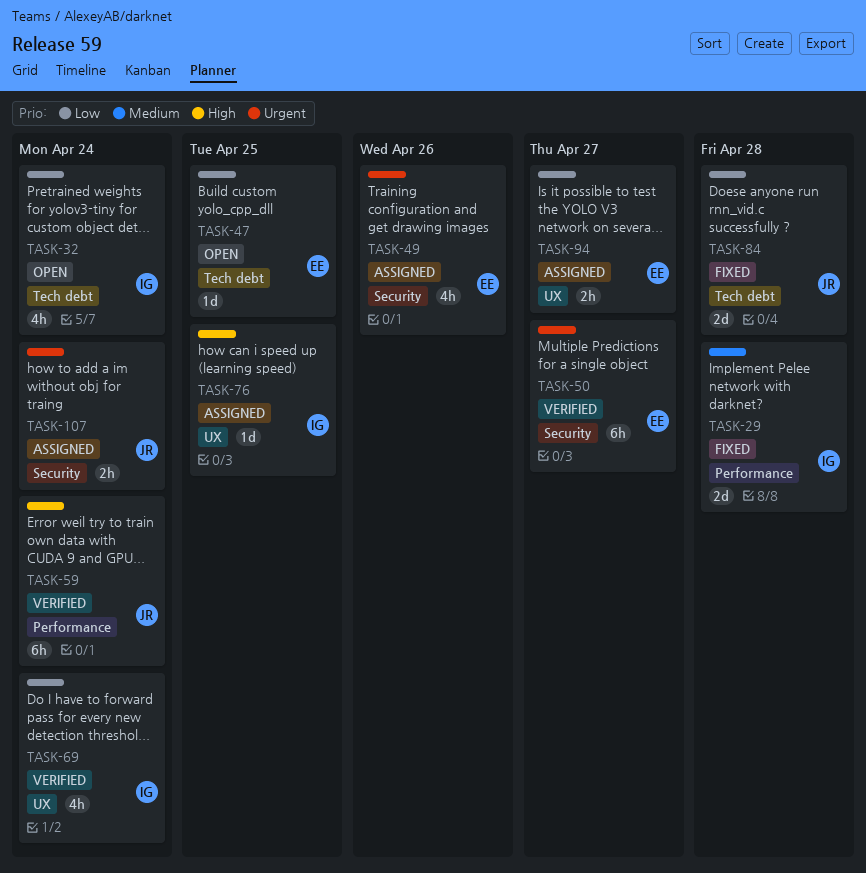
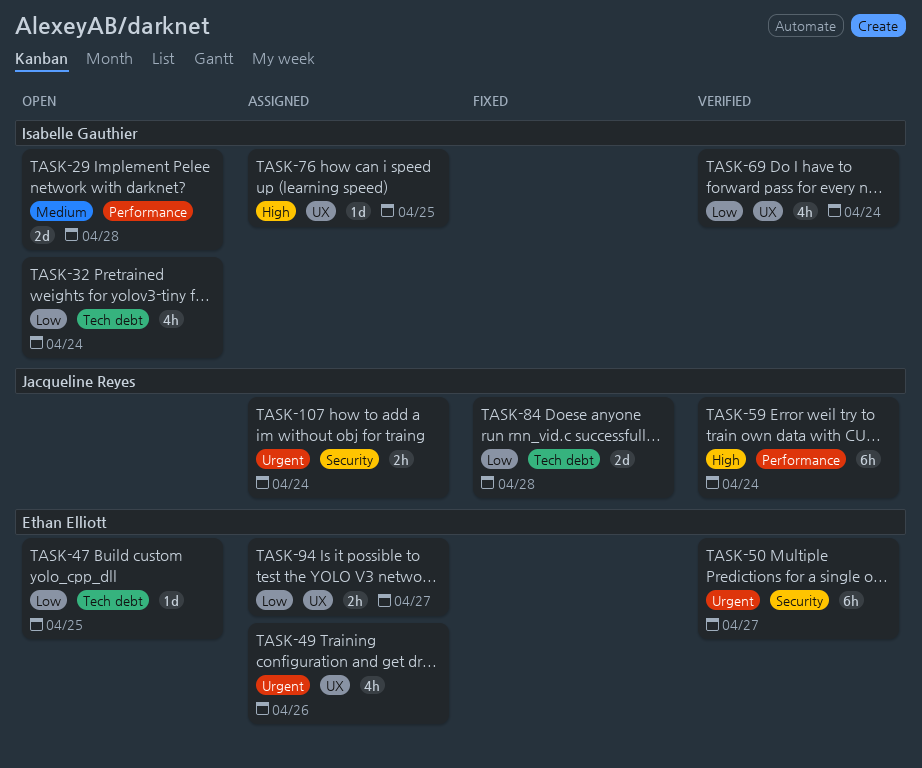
TASK-29, status: Fixed -> Open
TASK-49, label: Security -> UX

